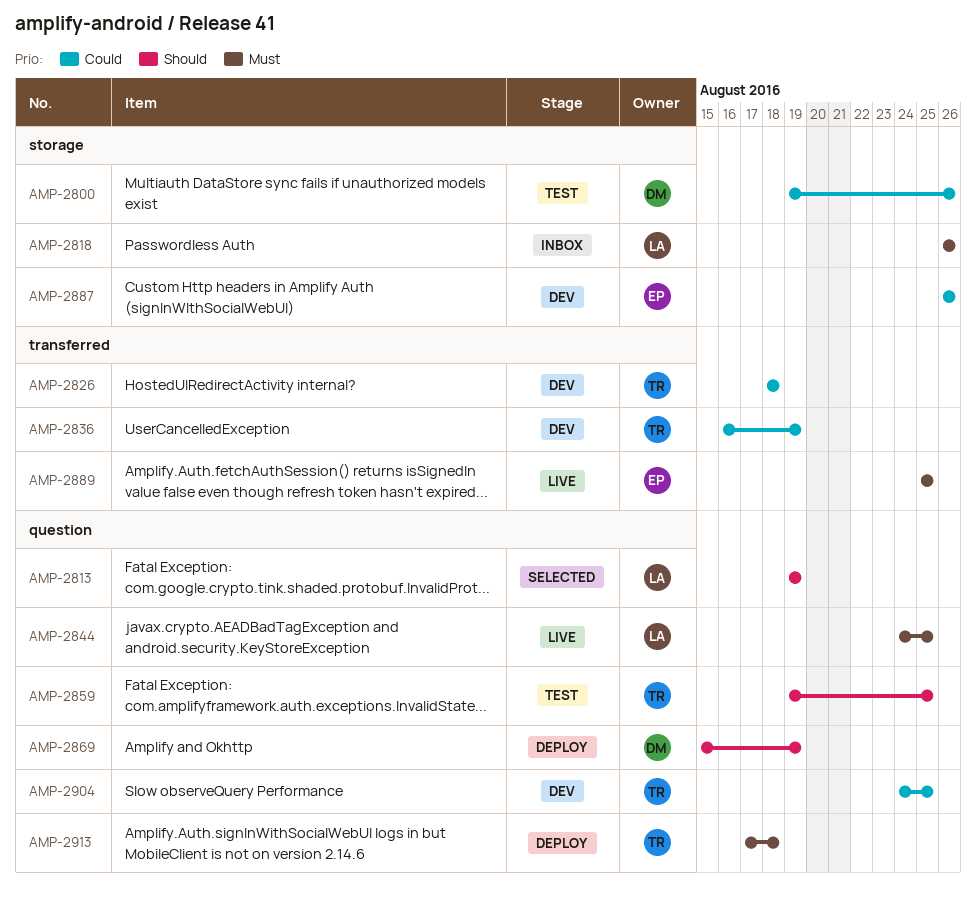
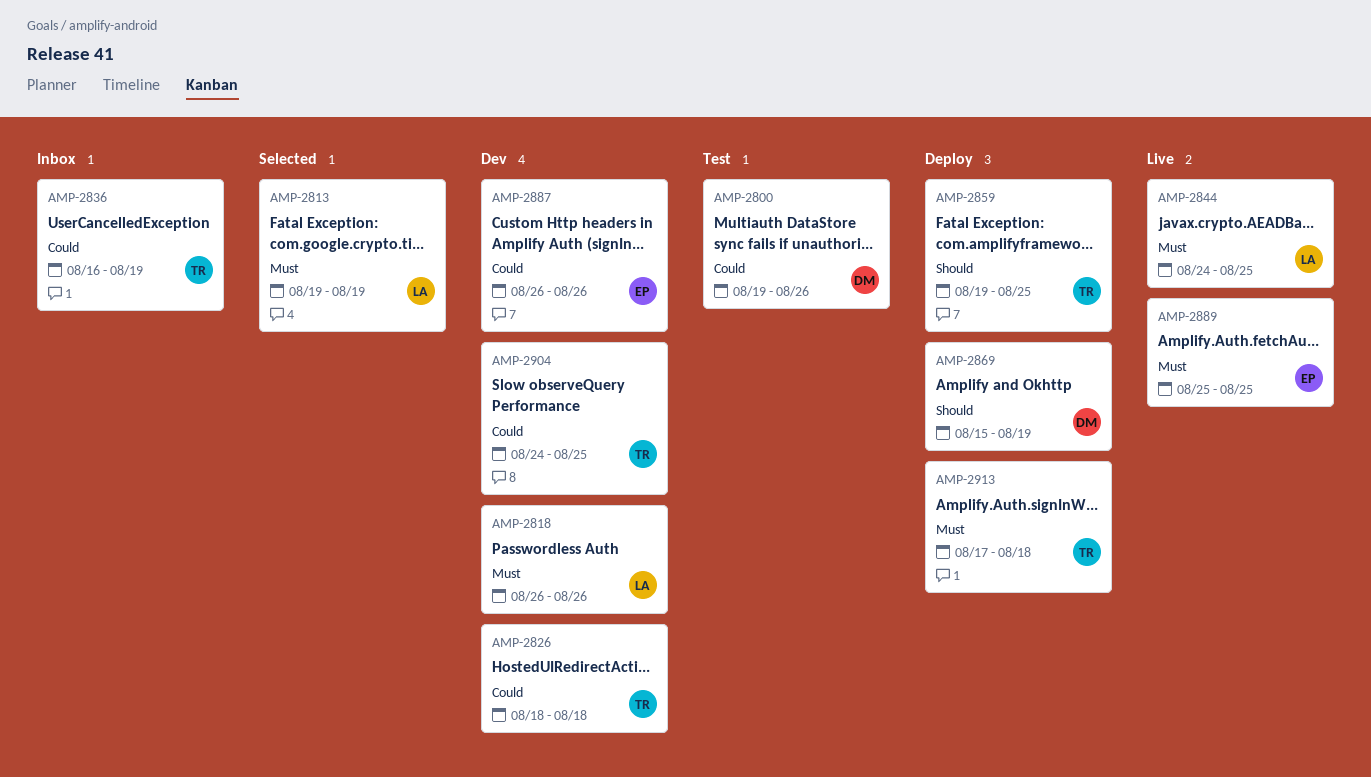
AMP-2813, priority: Should -> Must
AMP-2818, status: Inbox -> Dev
AMP-2836, status: Dev -> Inbox
AMP-2859, status: Test -> Deploy

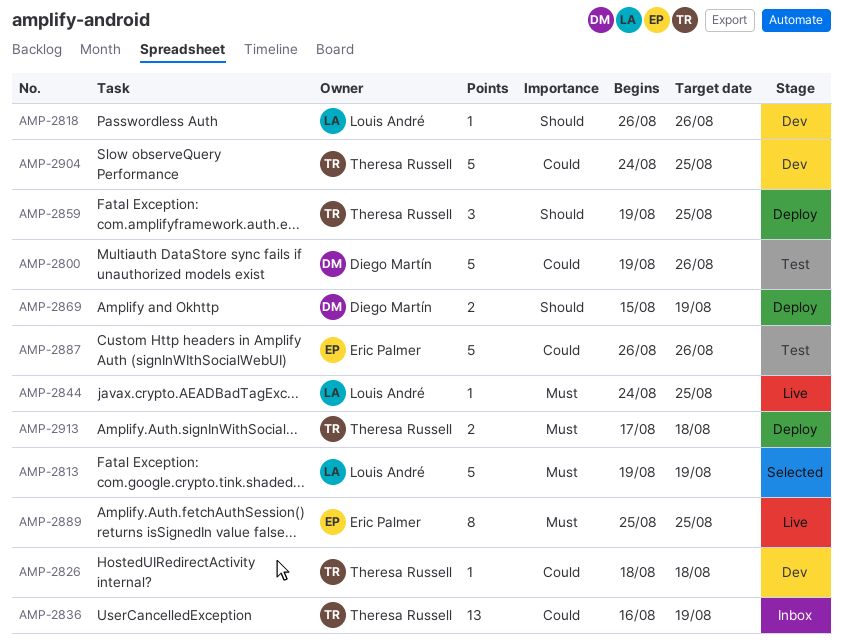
AMP-2818, priority: Must -> Should
AMP-2887, status: Dev -> Test

